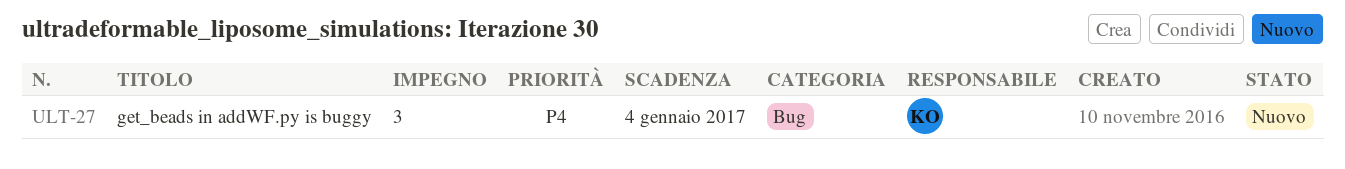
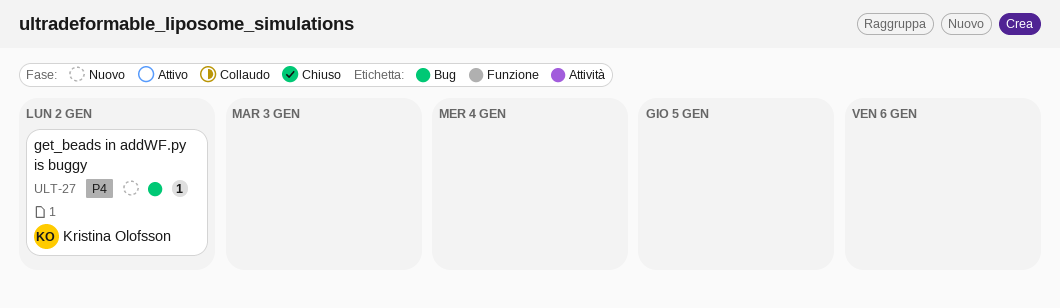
ULT-27, estimate: 3 -> 1
ULT-27, due: Jan 4 -> Jan 2

